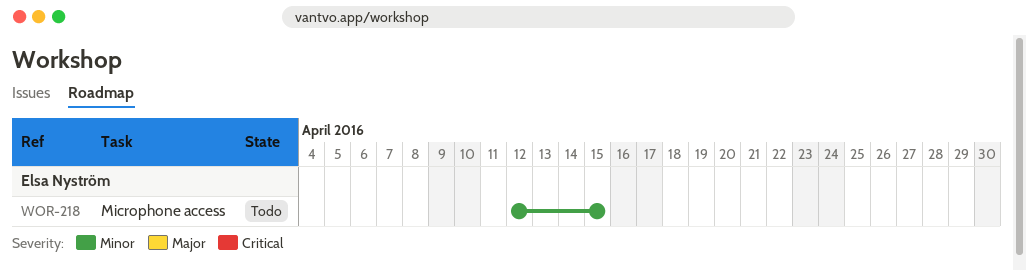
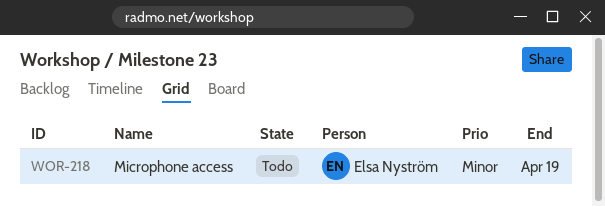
WOR-218, due: Apr 15 -> Apr 19

